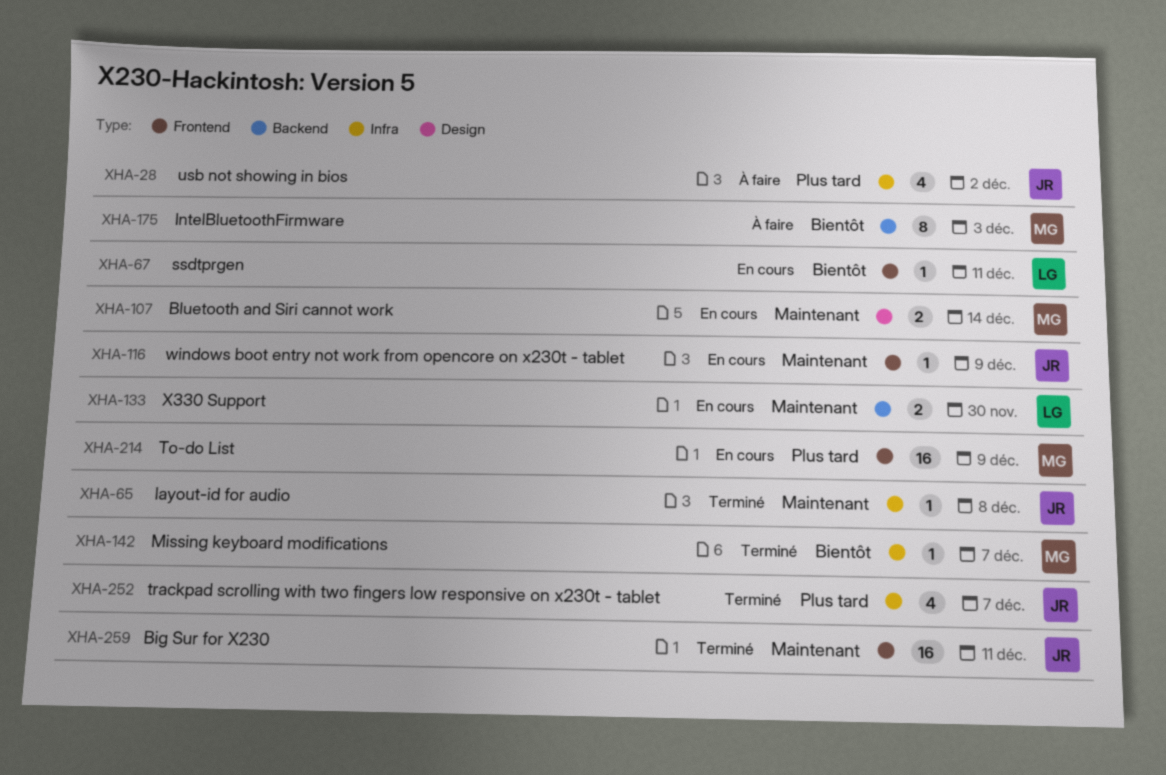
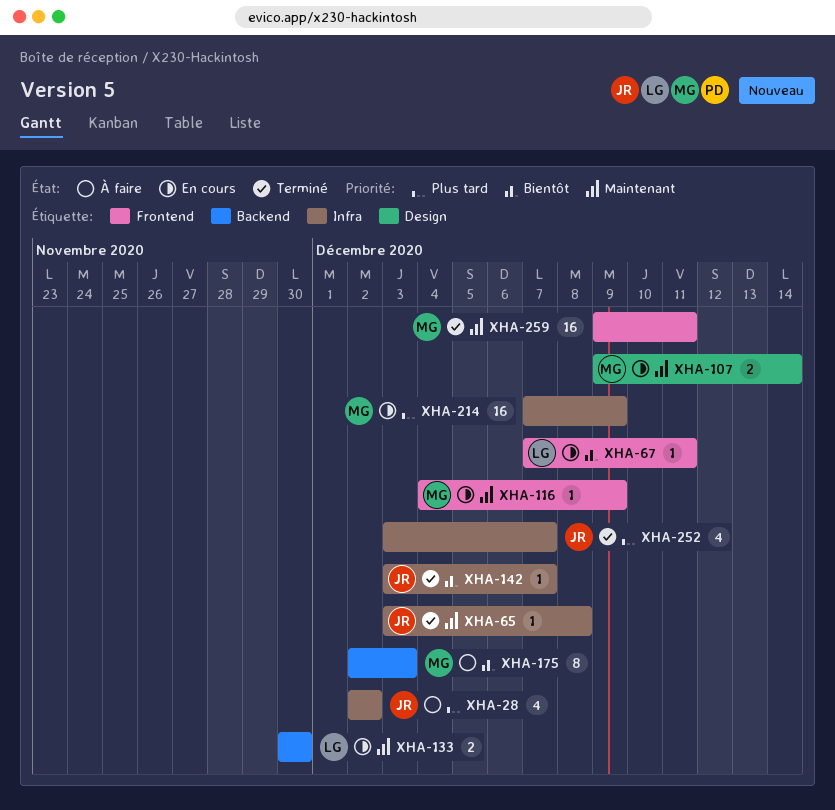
XHA-116, owner: JR -> MG
XHA-142, owner: MG -> JR
XHA-214, label: Frontend -> Infra
XHA-259, owner: JR -> MG

